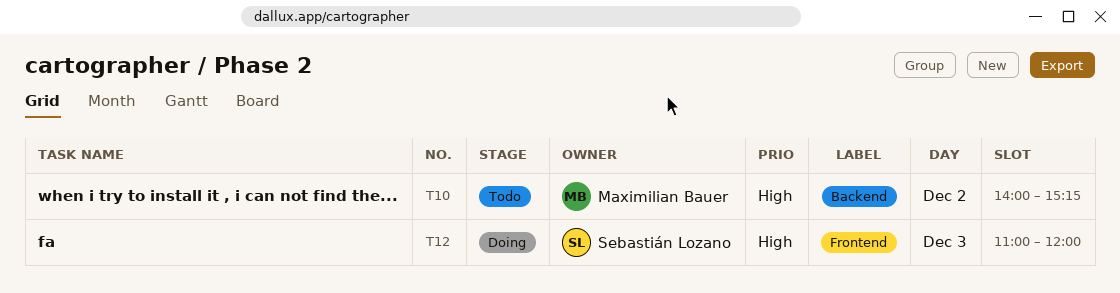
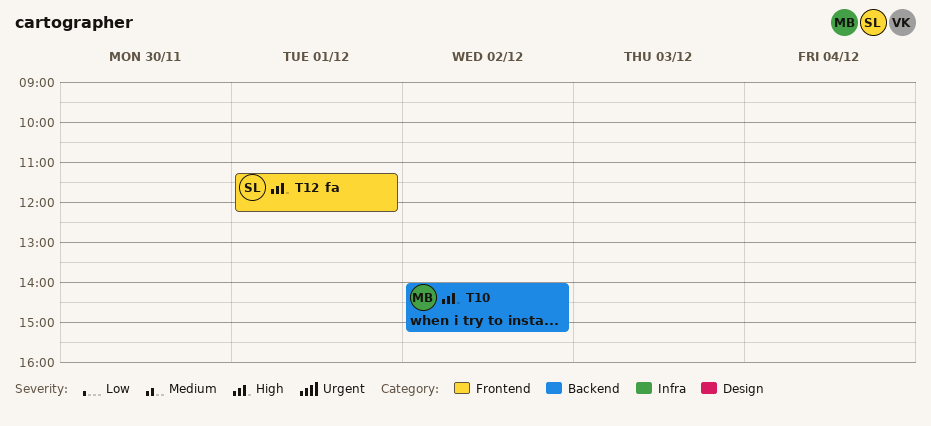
T12, day: Dec 3 -> Dec 1
T12, begins: 11:00 -> 11:15
T12, ends: 12:00 -> 12:15

